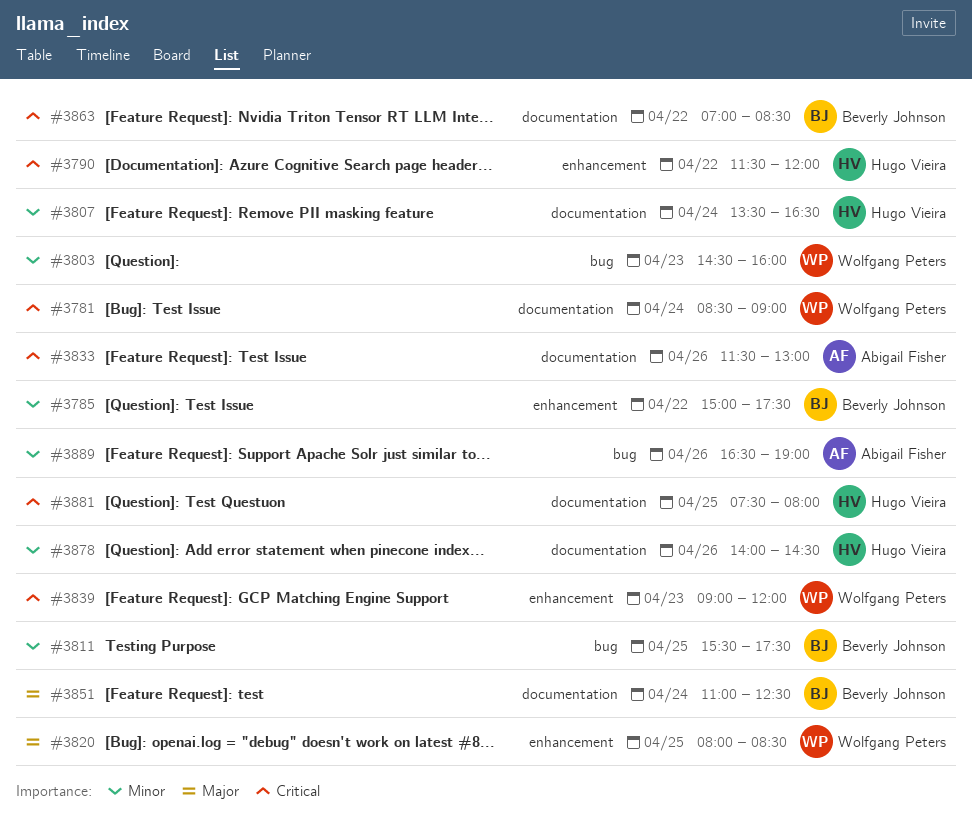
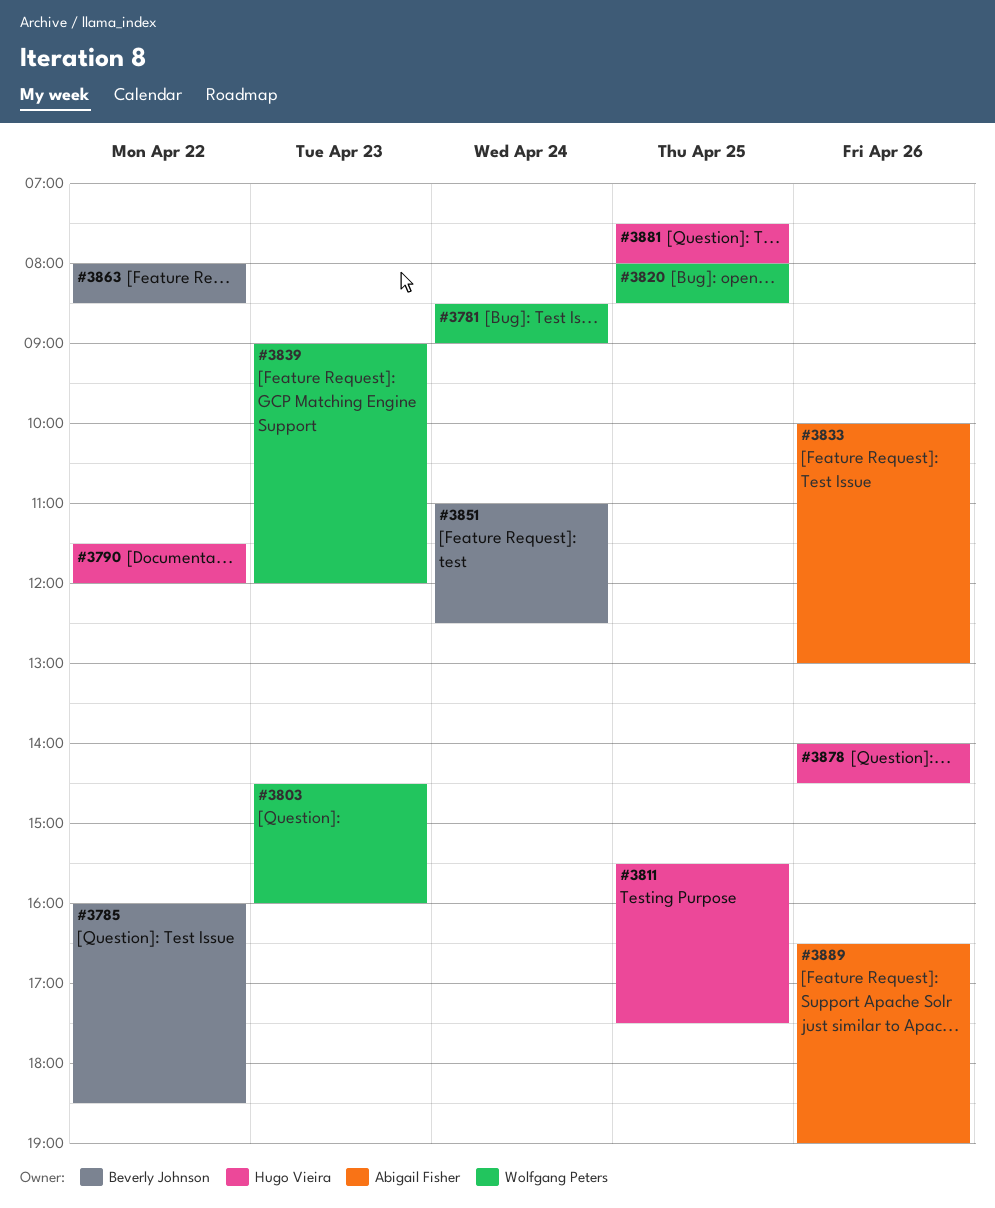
#3785, begins: 15:00 -> 16:00
#3785, ends: 17:30 -> 18:30
#3807: present -> none
#3811, owner: Beverly Johnson -> Hugo Vieira
#3833, begins: 11:30 -> 10:00
#3863, begins: 07:00 -> 08:00

